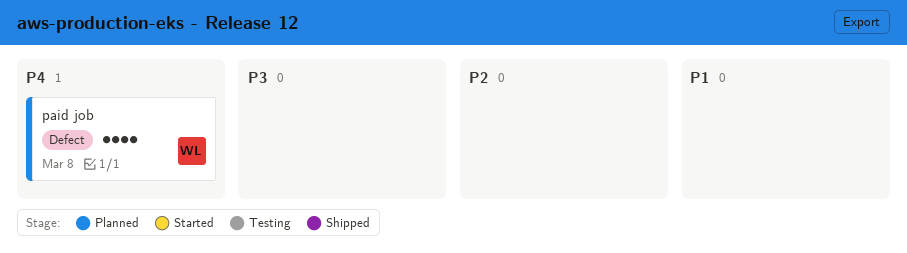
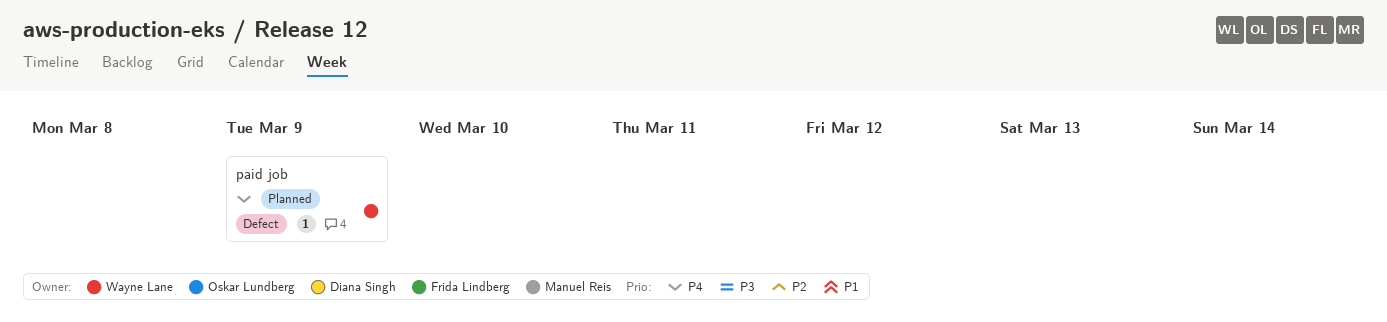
paid job, estimate: 4 -> 1
paid job, due: Mar 8 -> Mar 9

